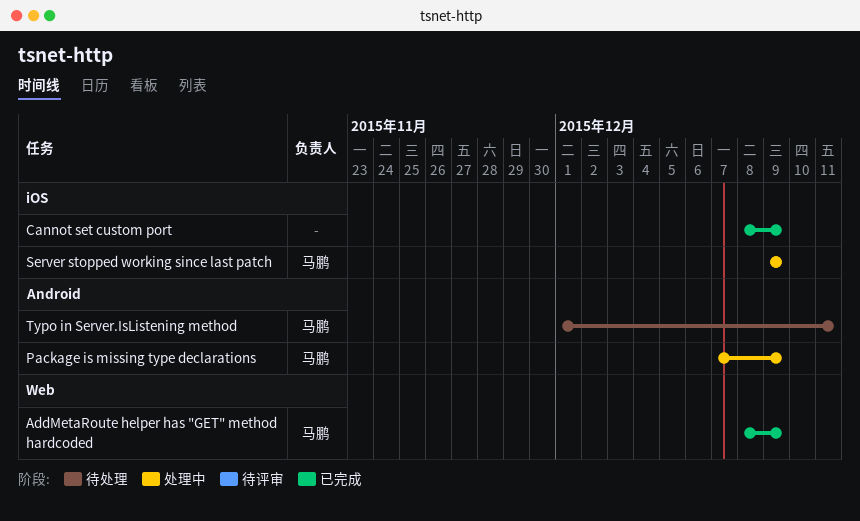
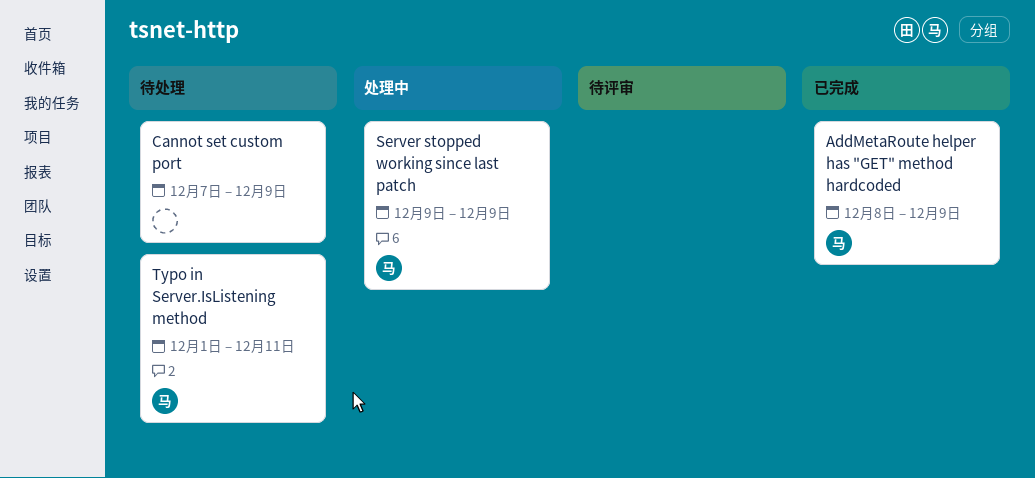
Cannot set custom port, status: 已完成 -> 待处理
Cannot set custom port, start: Dec 8 -> Dec 7
Package is missing type declarations: present -> none

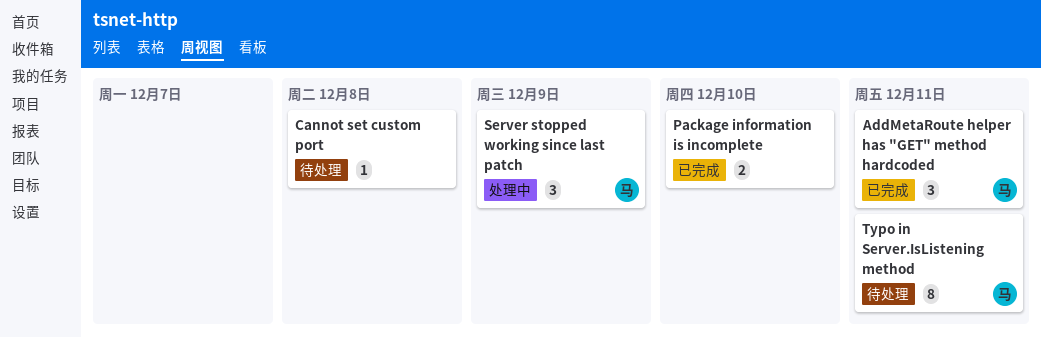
AddMetaRoute helper has "GET" method hardcoded, due: Dec 9 -> Dec 11
Cannot set custom port, due: Dec 9 -> Dec 8
Package information is incomplete: none -> present

